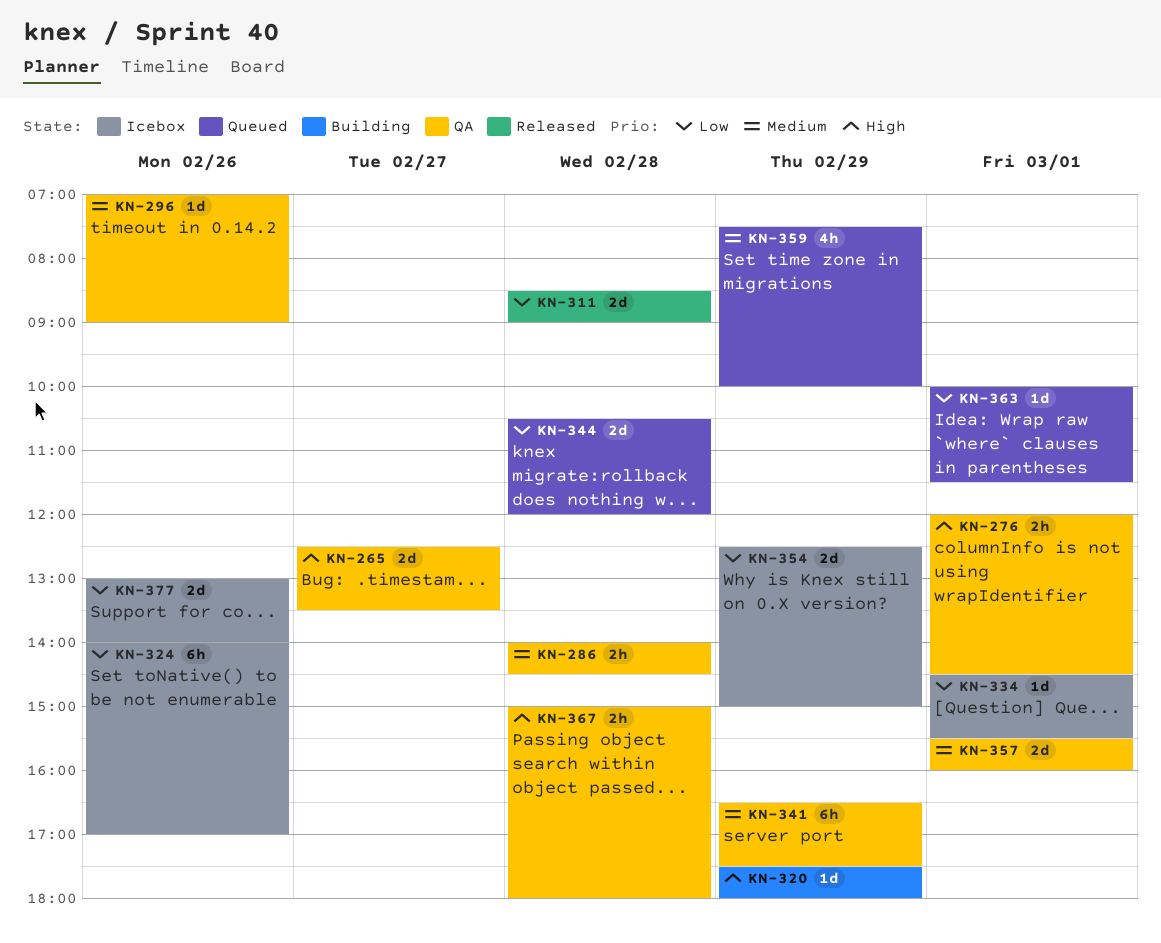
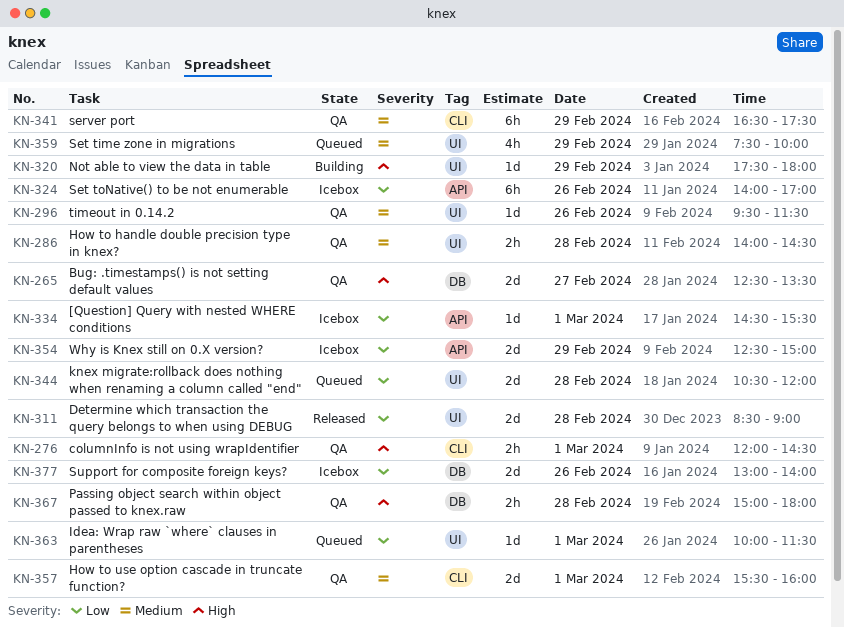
KN-296, begins: 07:00 -> 09:30
KN-296, ends: 09:00 -> 11:30

